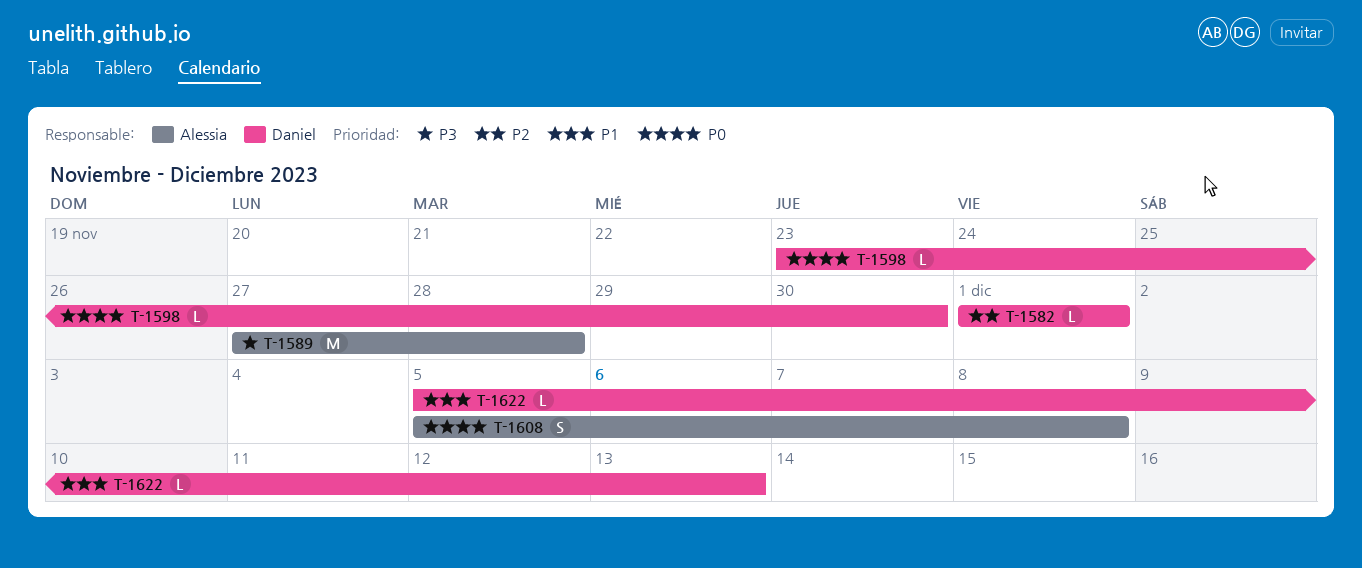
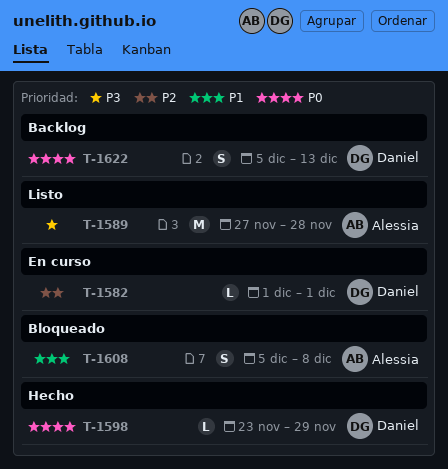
T-1598, due: Nov 30 -> Nov 29
T-1608, priority: P0 -> P1
T-1622, priority: P1 -> P0
T-1622, estimate: L -> S

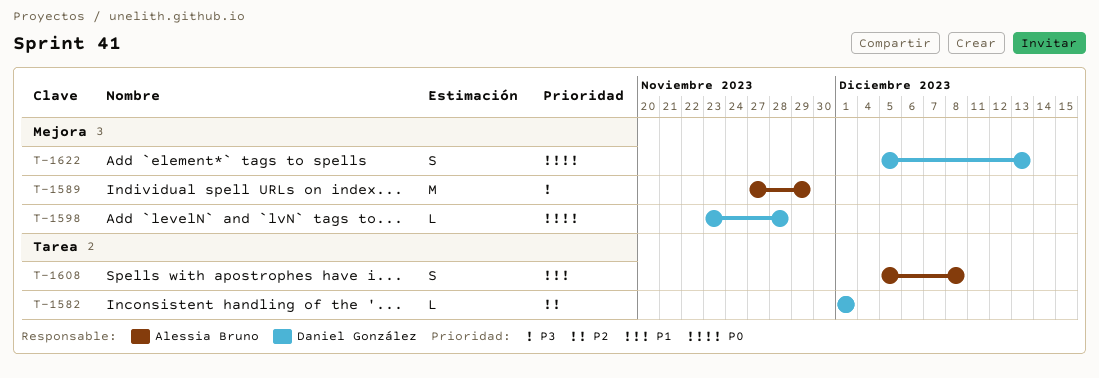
T-1589, due: Nov 28 -> Nov 29
T-1598, due: Nov 29 -> Nov 28

